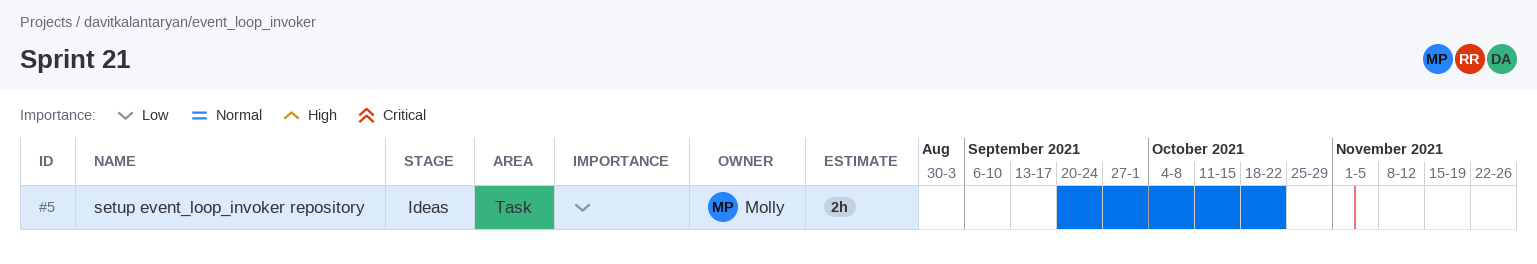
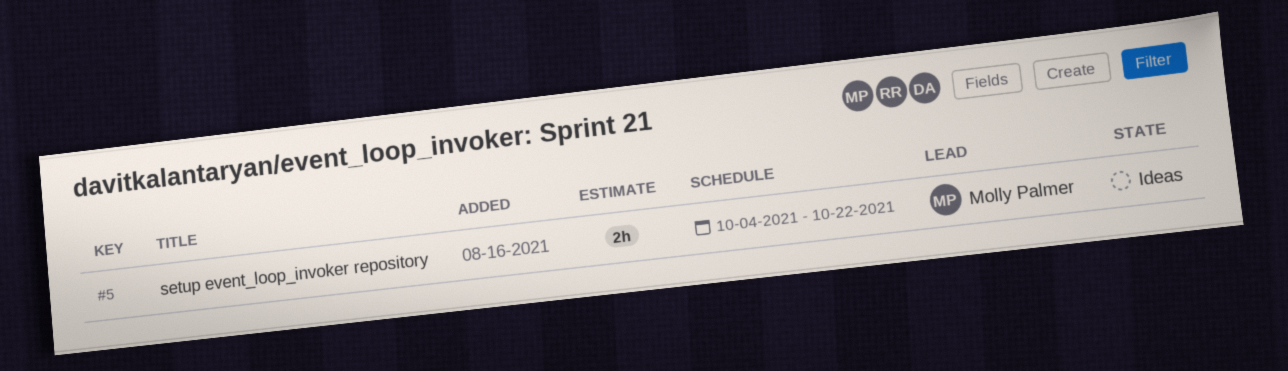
#5, start: Sep 20 -> Oct 4

